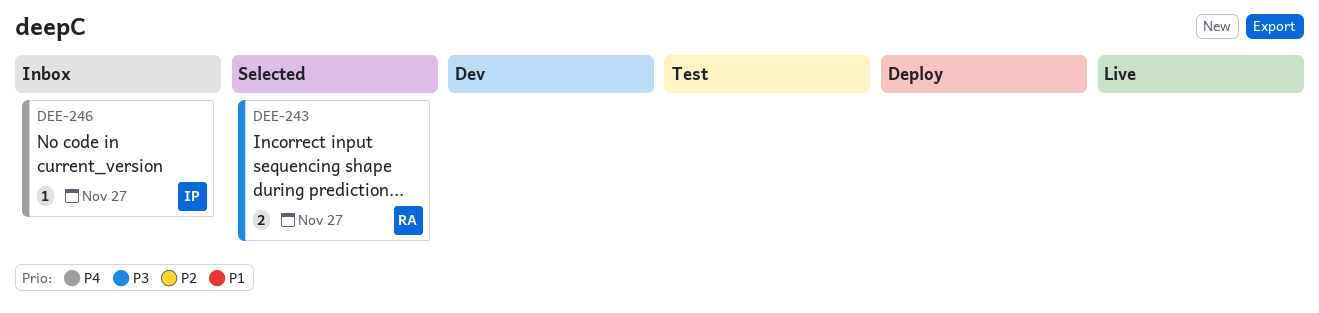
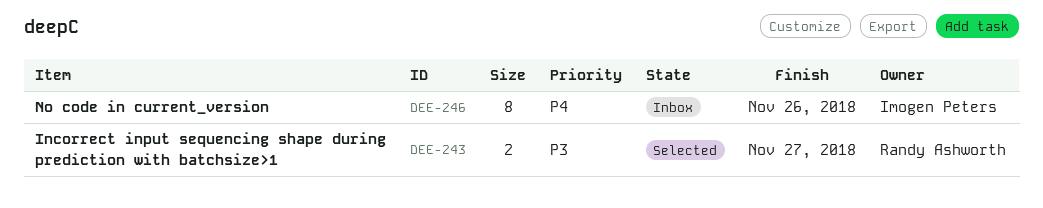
DEE-246, estimate: 1 -> 8
DEE-246, due: Nov 27 -> Nov 26

